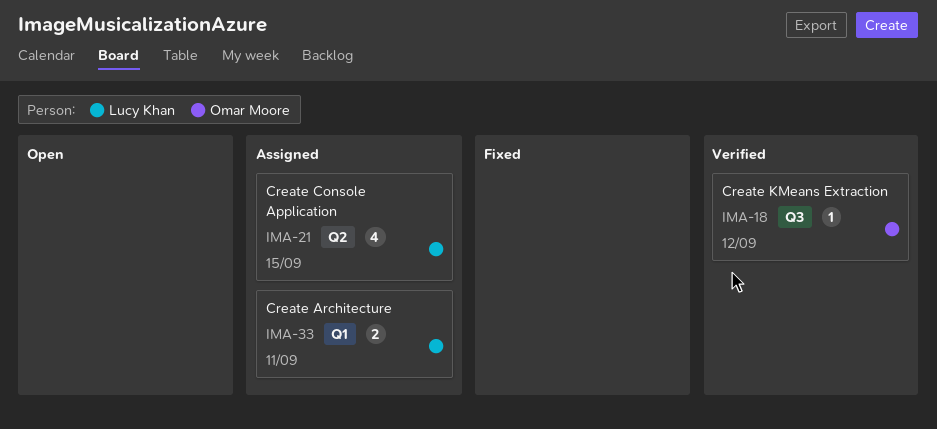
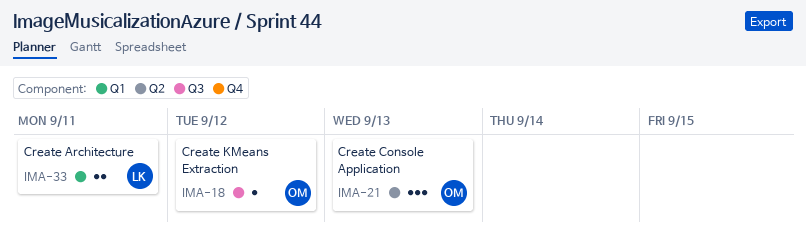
IMA-21, owner: Lucy Khan -> Omar Moore
IMA-21, estimate: 4 -> 3
IMA-21, due: Sep 15 -> Sep 13

